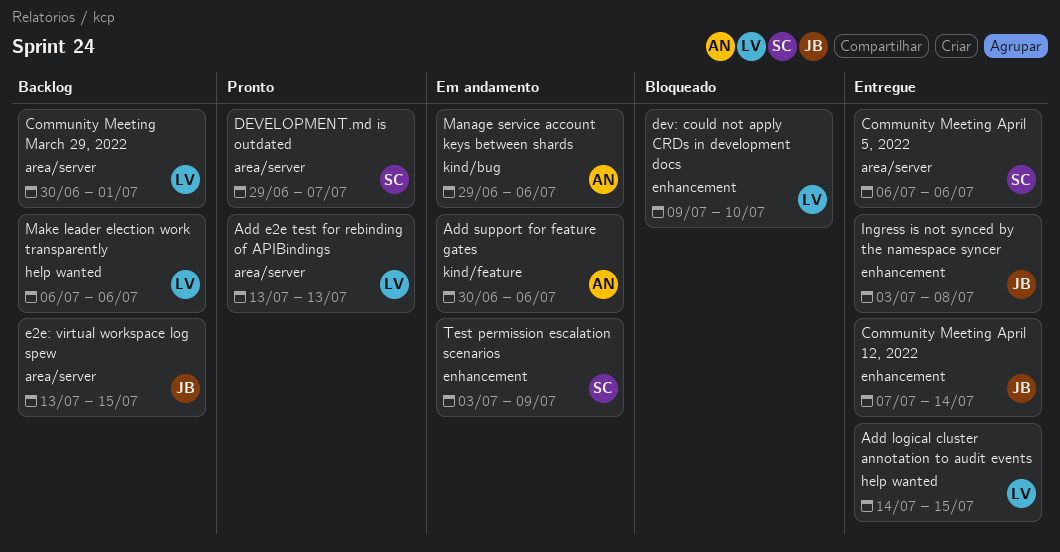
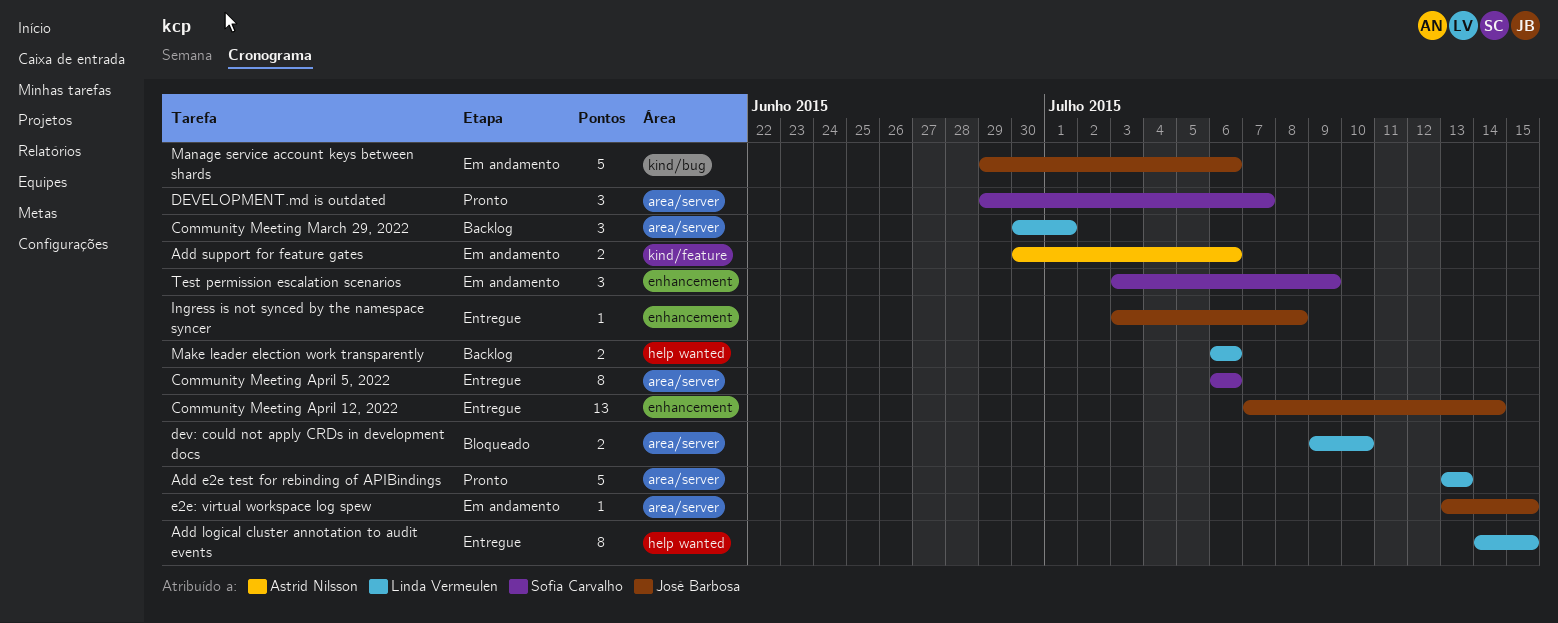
dev: could not apply CRDs in development docs, label: enhancement -> area/server
e2e: virtual workspace log spew, status: Backlog -> Em andamento
Manage service account keys between shards, owner: Astrid Nilsson -> José Barbosa

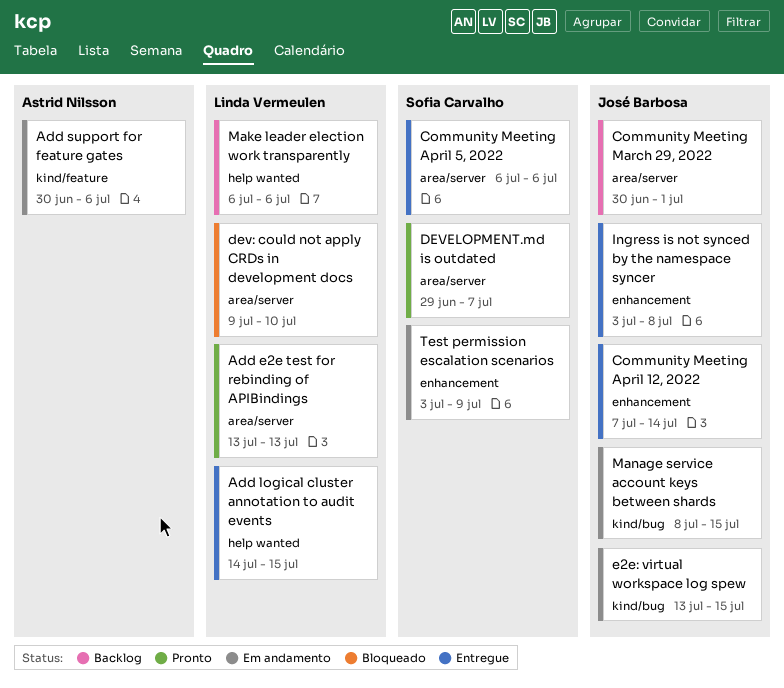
Community Meeting March 29, 2022, owner: Linda Vermeulen -> José Barbosa
e2e: virtual workspace log spew, label: area/server -> kind/bug
Manage service account keys between shards, start: Jun 29 -> Jul 8
Manage service account keys between shards, due: Jul 6 -> Jul 15

